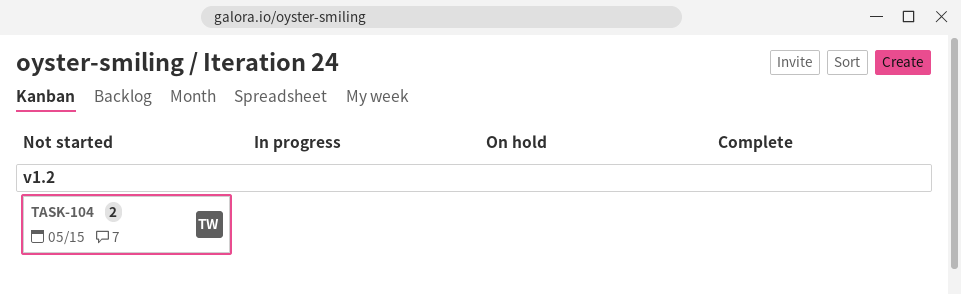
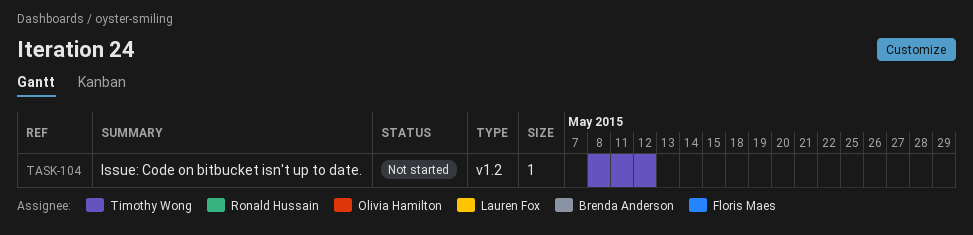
TASK-104, estimate: 2 -> 1
TASK-104, due: May 15 -> May 12

